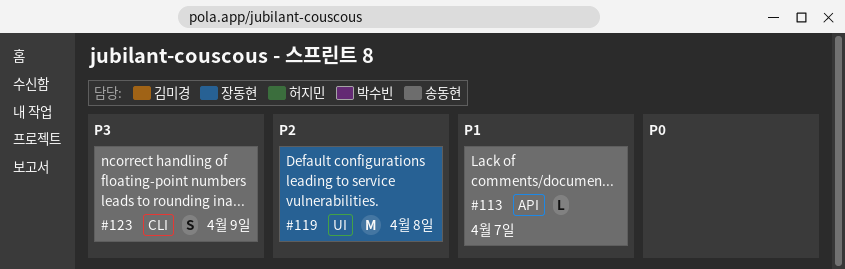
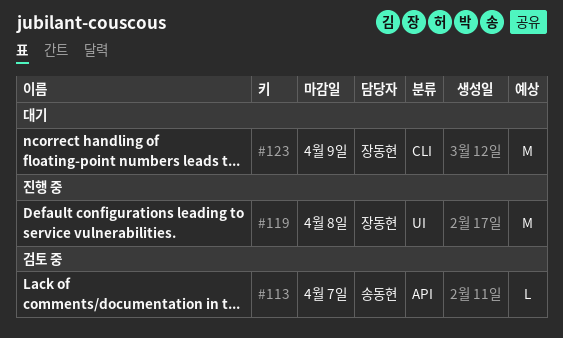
#123, owner: 송동현 -> 장동현
#123, estimate: S -> M

